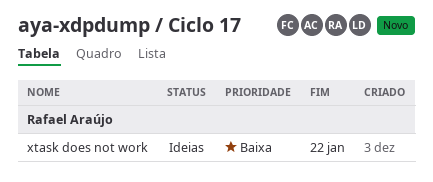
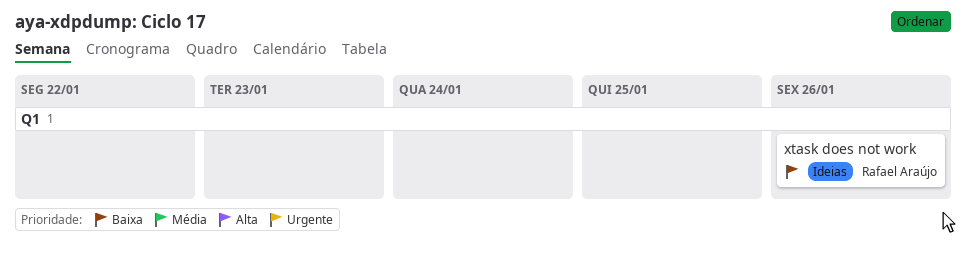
xtask does not work, due: Jan 22 -> Jan 26

